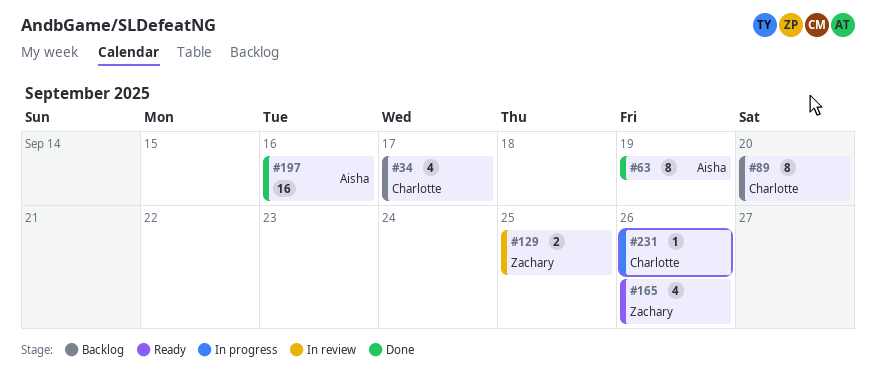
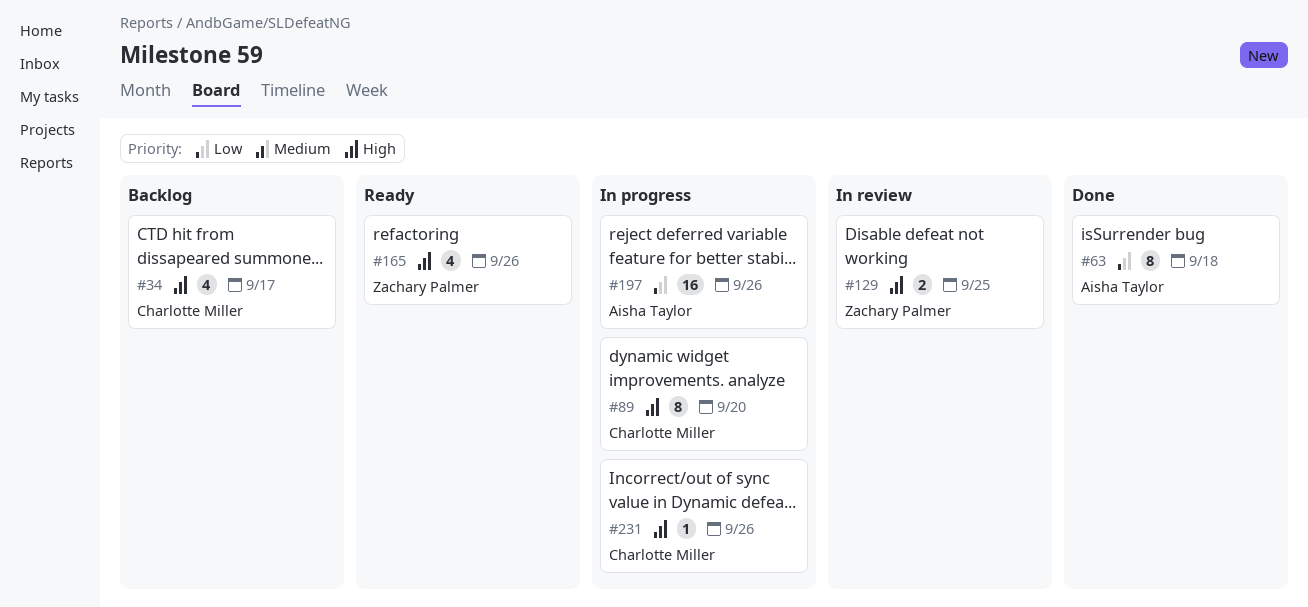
#63, due: Sep 19 -> Sep 18
#89, status: Backlog -> In progress
#197, status: Done -> In progress
#197, due: Sep 16 -> Sep 26

